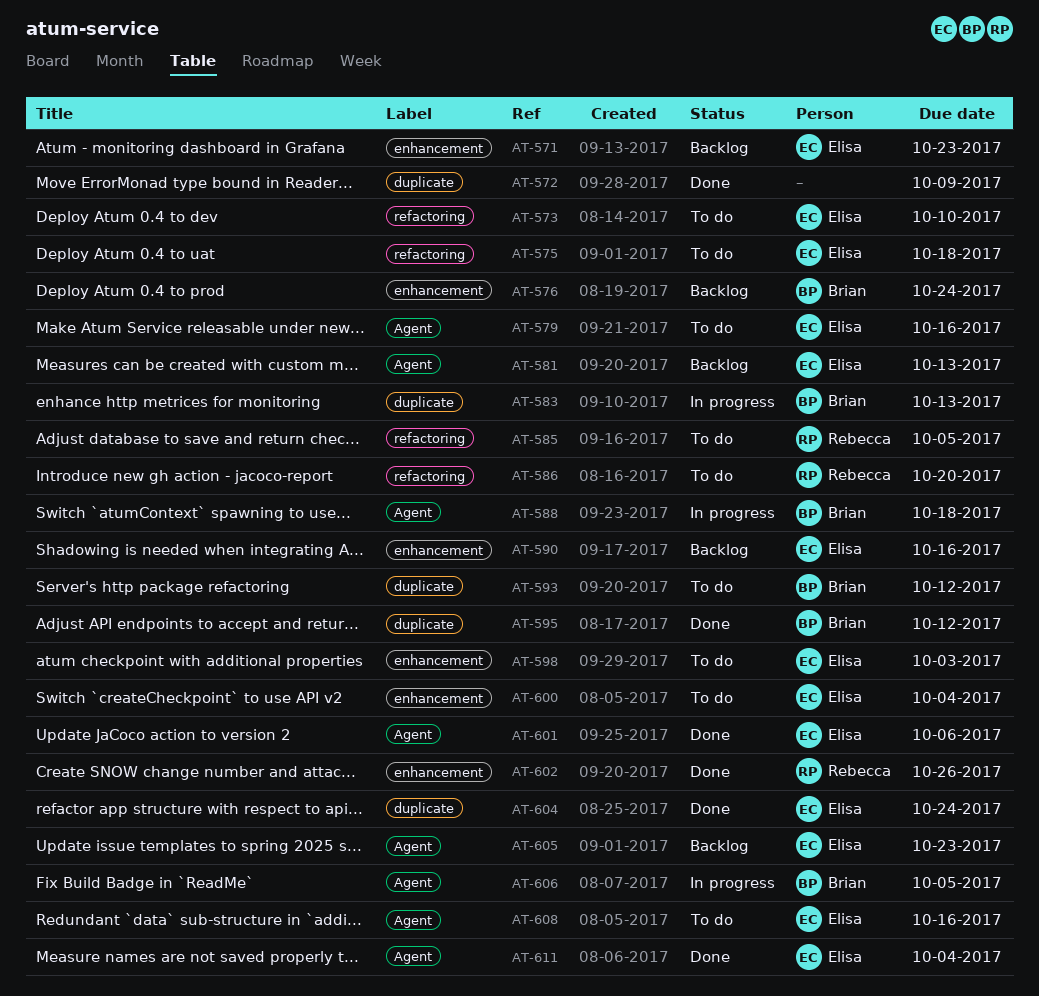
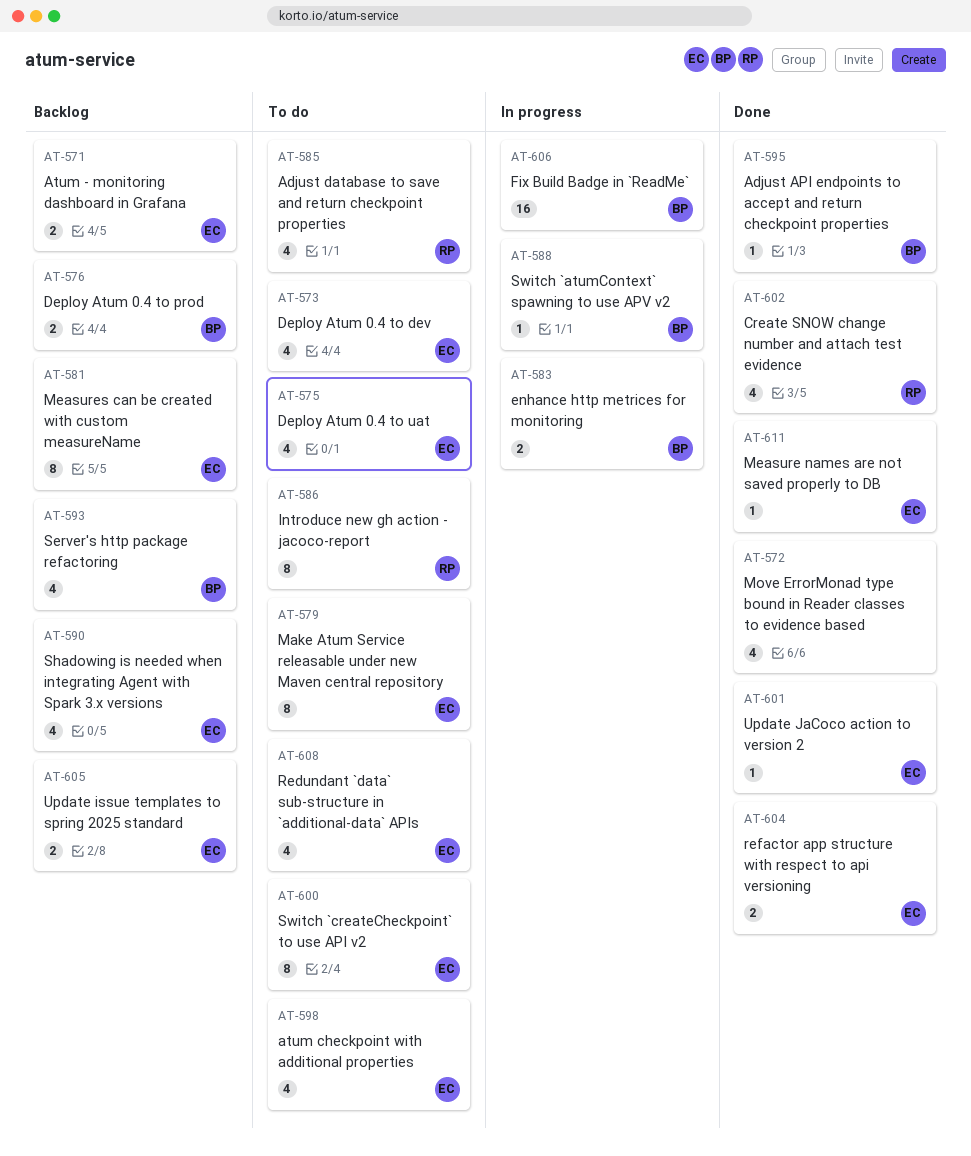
AT-593, status: To do -> Backlog

